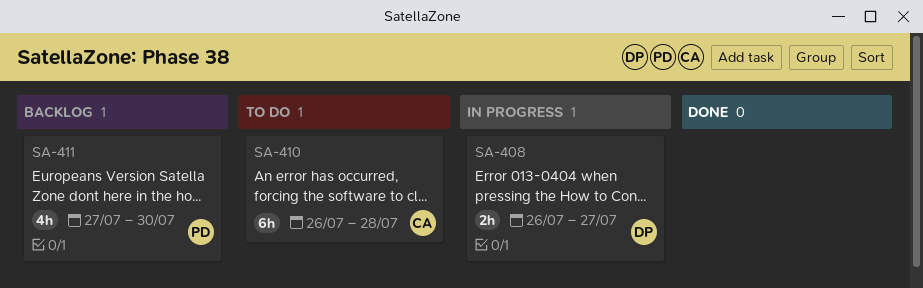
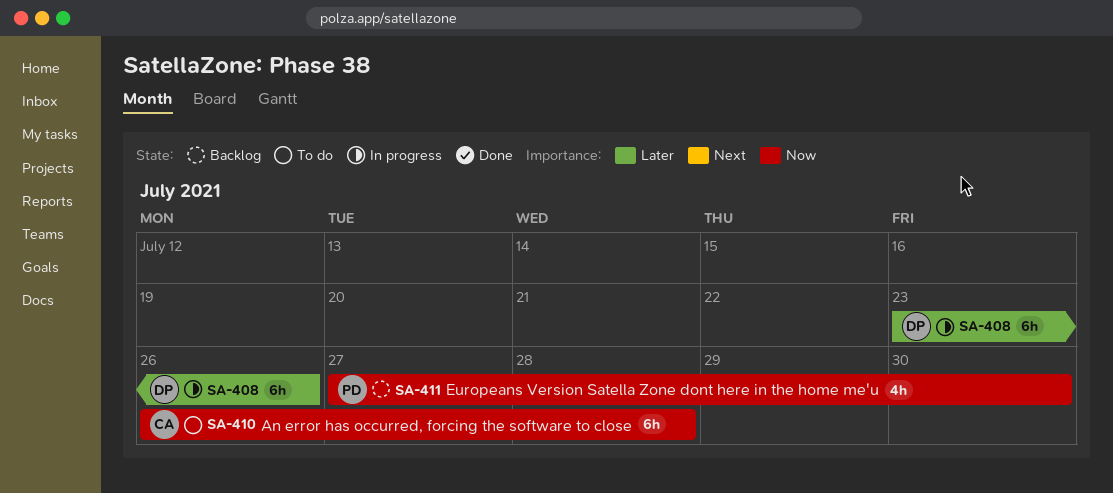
SA-408, estimate: 2h -> 6h
SA-408, start: Jul 26 -> Jul 23
SA-408, due: Jul 27 -> Jul 26

